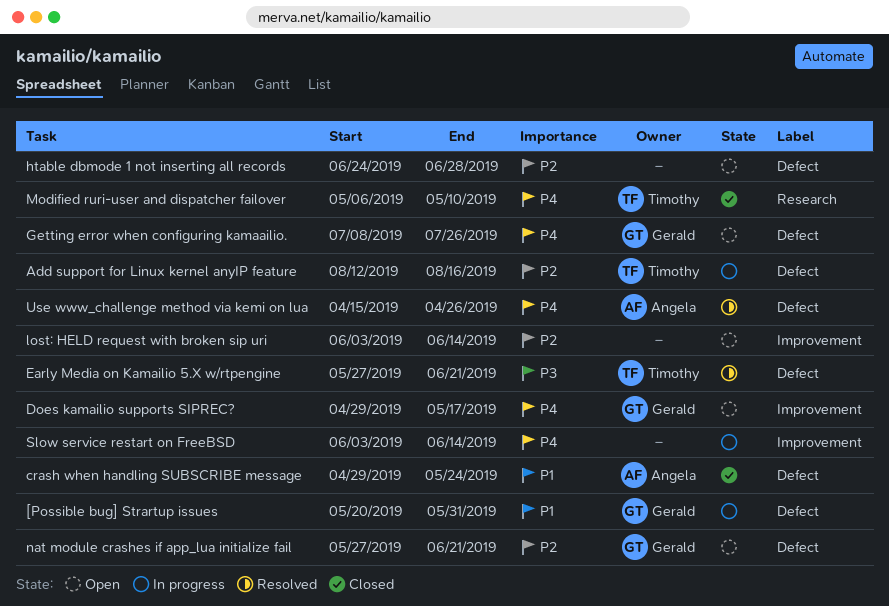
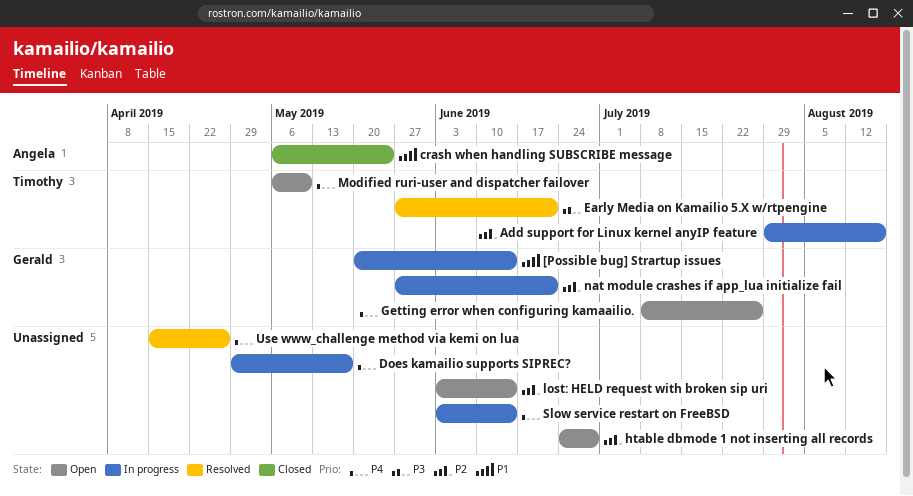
[Possible bug] Strartup issues, due: May 31 -> Jun 14
Add support for Linux kernel anyIP feature, start: Aug 12 -> Jul 29
crash when handling SUBSCRIBE message, start: Apr 29 -> May 6
Does kamailio supports SIPREC?, status: Open -> In progress
Does kamailio supports SIPREC?, owner: Gerald -> none
Modified ruri-user and dispatcher failover, status: Closed -> Open
nat module crashes if app_lua initialize fail, status: Open -> In progress
Use www_challenge method via kemi on lua, owner: Angela -> none

